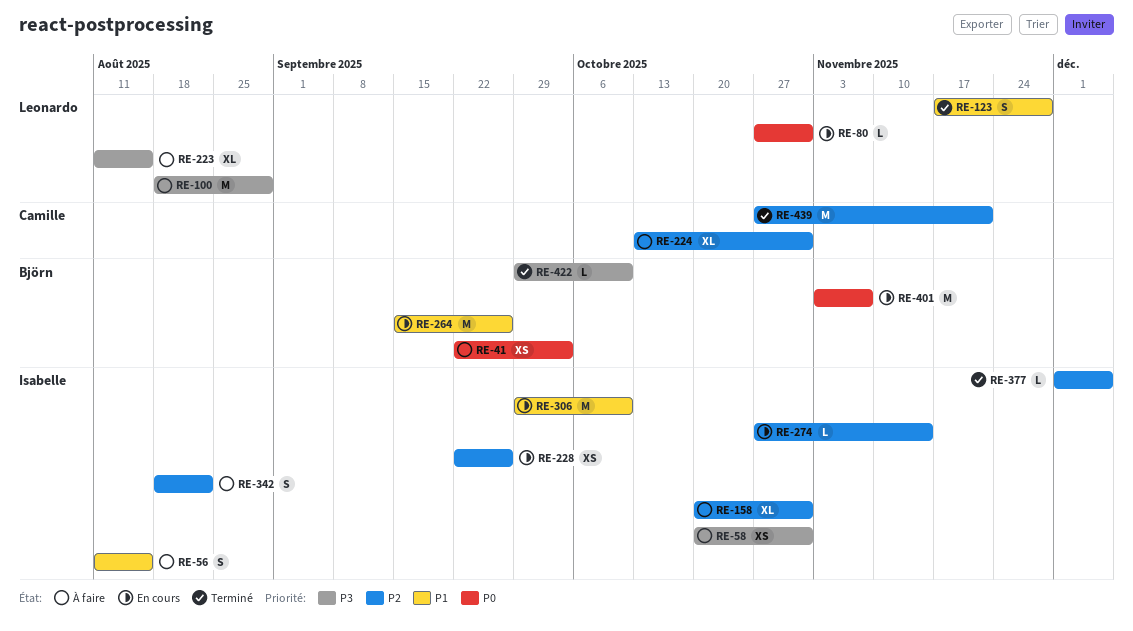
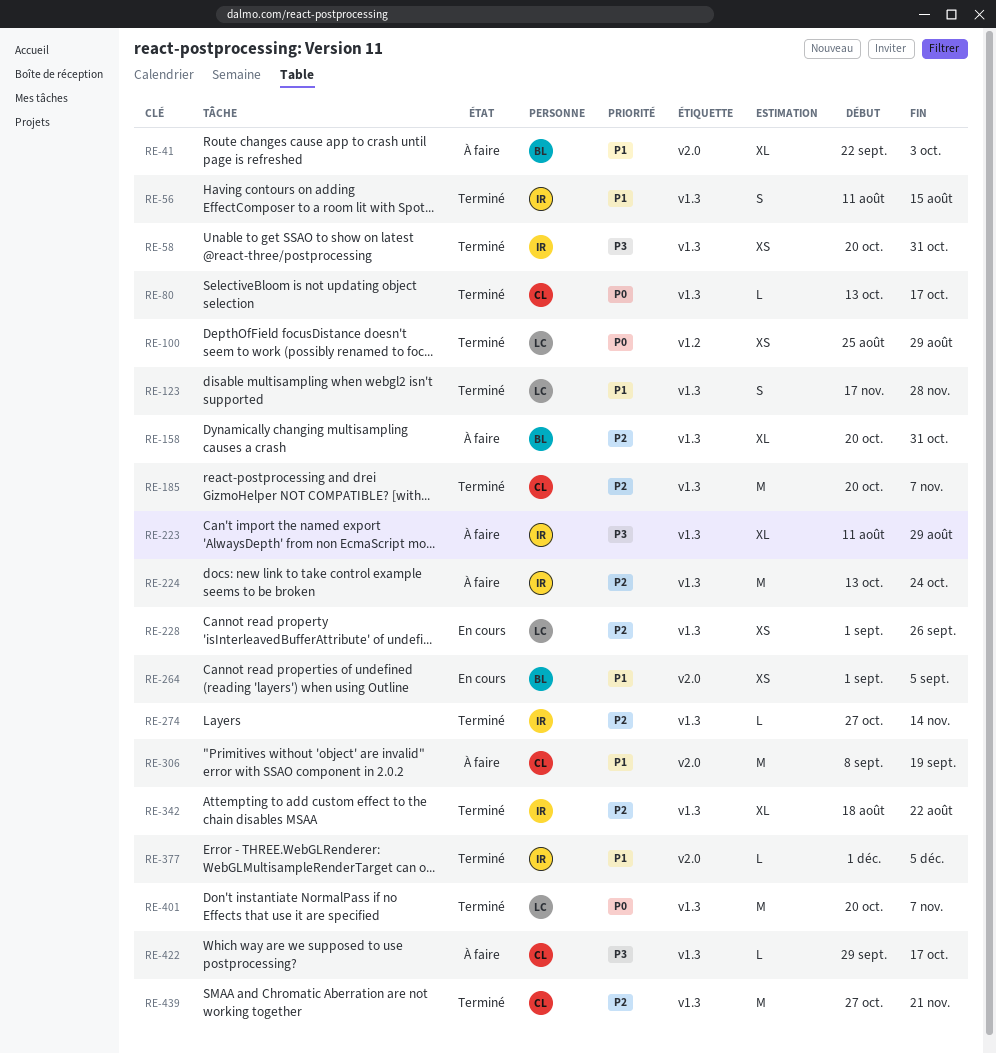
RE-41, priority: P0 -> P1
RE-41, estimate: XS -> XL
RE-56, status: À faire -> Terminé
RE-58, status: À faire -> Terminé
RE-80, status: En cours -> Terminé
RE-80, owner: Leonardo -> Camille
RE-80, start: Oct 27 -> Oct 13
RE-80, due: Oct 31 -> Oct 17
RE-100, status: À faire -> Terminé
RE-100, priority: P3 -> P0
RE-100, estimate: M -> XS
RE-100, start: Aug 18 -> Aug 25
RE-158, owner: Isabelle -> Björn
RE-185: none -> present
RE-223, owner: Leonardo -> Isabelle
RE-223, due: Aug 15 -> Aug 29
RE-224, owner: Camille -> Isabelle
RE-224, estimate: XL -> M
RE-224, due: Oct 31 -> Oct 24
RE-228, owner: Isabelle -> Leonardo
RE-228, start: Sep 22 -> Sep 1
RE-264, estimate: M -> XS
RE-264, start: Sep 15 -> Sep 1
RE-264, due: Sep 26 -> Sep 5
RE-274, status: En cours -> Terminé
RE-306, status: En cours -> À faire
RE-306, owner: Isabelle -> Camille
RE-306, start: Sep 29 -> Sep 8
RE-306, due: Oct 10 -> Sep 19
RE-342, status: À faire -> Terminé
RE-342, estimate: S -> XL
RE-377, priority: P2 -> P1
RE-401, status: En cours -> Terminé
RE-401, owner: Björn -> Leonardo
RE-401, start: Nov 3 -> Oct 20
RE-422, status: Terminé -> À faire
RE-422, owner: Björn -> Camille
RE-422, due: Oct 10 -> Oct 17

